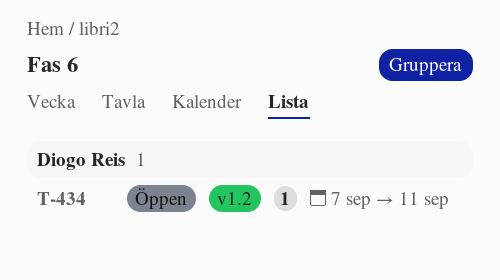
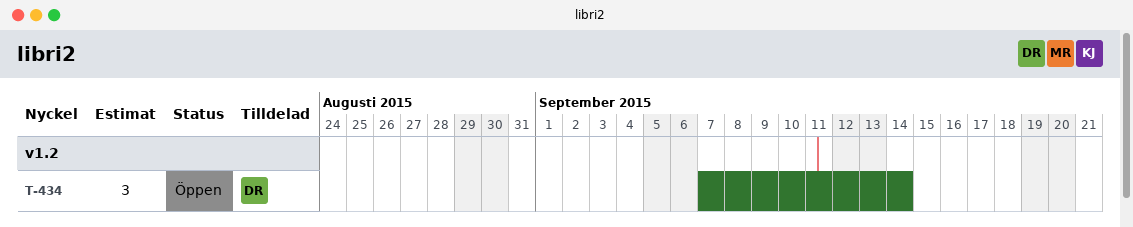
T-434, estimate: 1 -> 3
T-434, due: Sep 11 -> Sep 14

